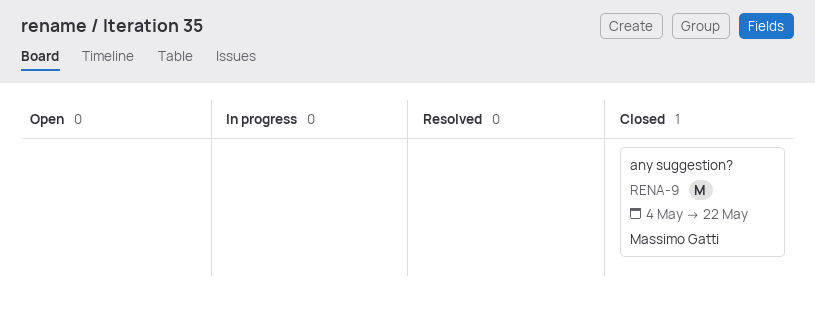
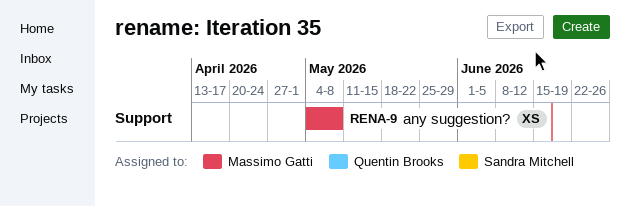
RENA-9, estimate: M -> XS
RENA-9, due: May 22 -> May 8

